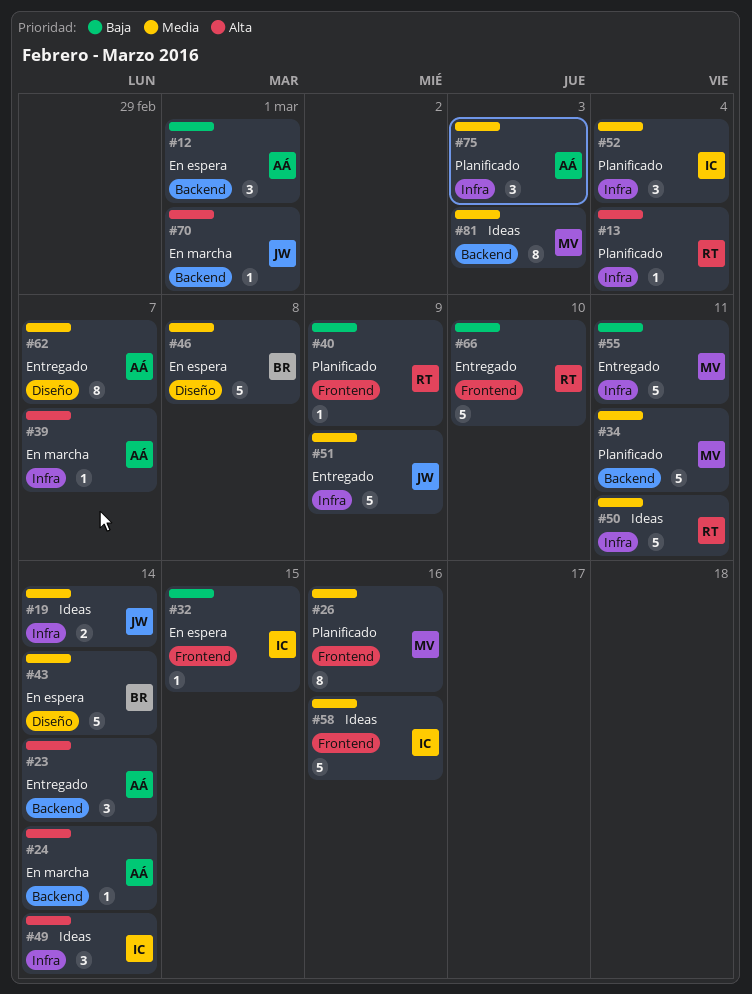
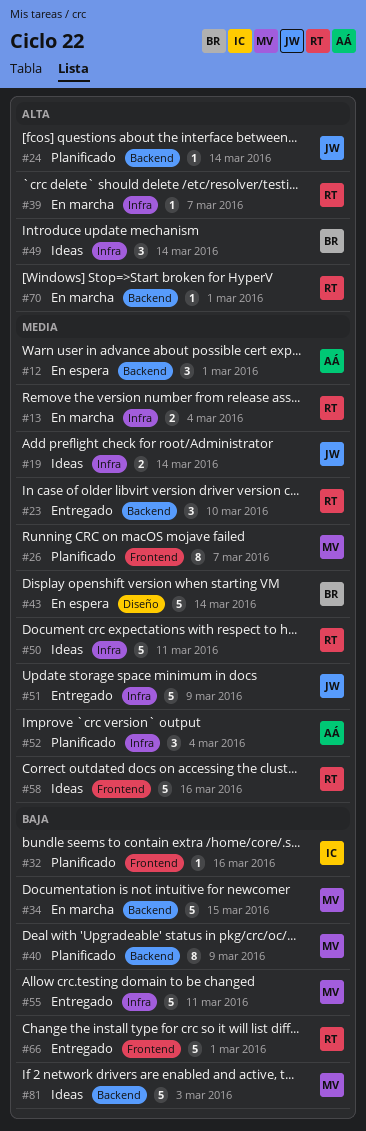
#12, priority: Baja -> Media
#13, status: Planificado -> En marcha
#13, priority: Alta -> Media
#13, estimate: 1 -> 2
#23, owner: AÁ -> RT
#23, priority: Alta -> Media
#23, due: Mar 14 -> Mar 10
#24, status: En marcha -> Planificado
#24, owner: AÁ -> JW
#26, due: Mar 16 -> Mar 7
#32, status: En espera -> Planificado
#32, due: Mar 15 -> Mar 16
#34, status: Planificado -> En marcha
#34, priority: Media -> Baja
#34, due: Mar 11 -> Mar 15
#39, owner: AÁ -> RT
#40, owner: RT -> MV
#40, label: Frontend -> Backend
#40, estimate: 1 -> 8
#46: present -> none
#49, owner: IC -> BR
#52, owner: IC -> AÁ
#58, owner: IC -> RT
#62: present -> none
#66, due: Mar 10 -> Mar 1
#70, owner: JW -> RT
#75: present -> none
#81, priority: Media -> Baja
#81, estimate: 8 -> 5

